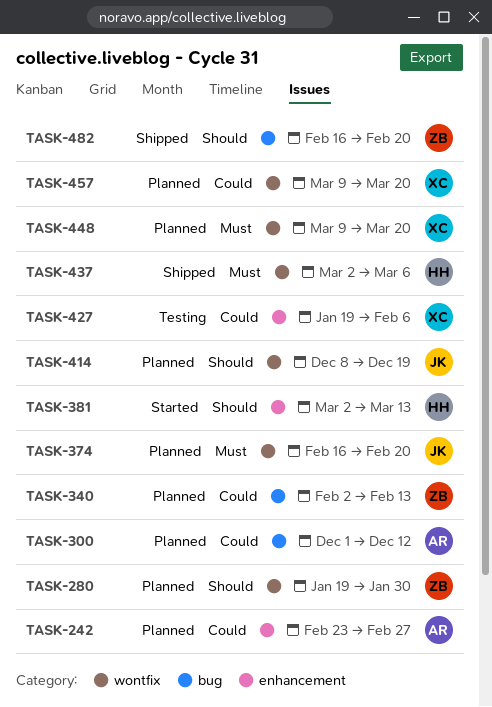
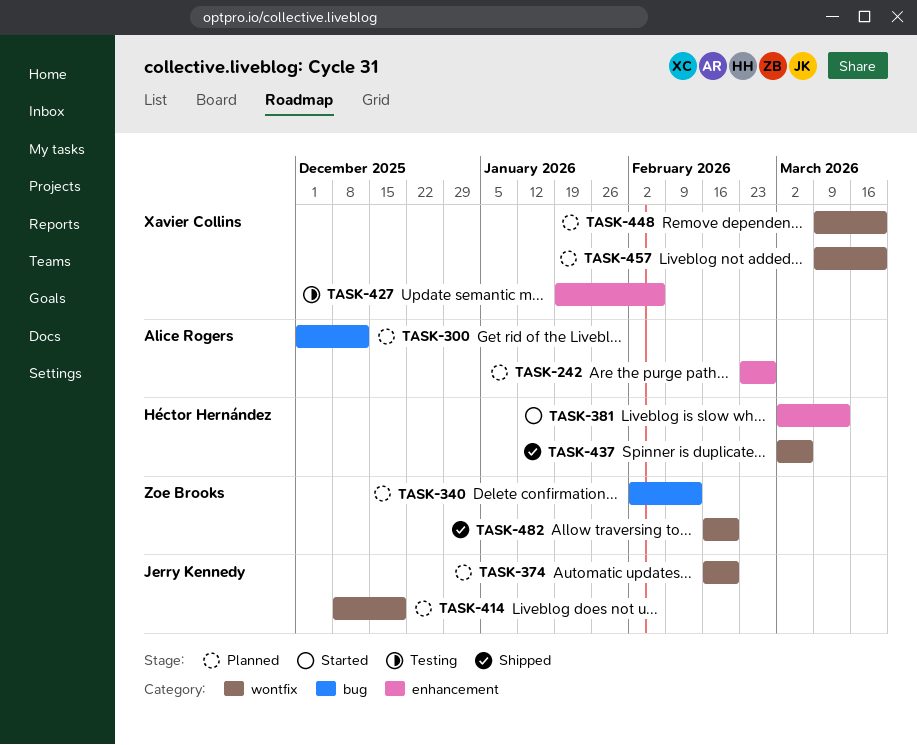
TASK-280: present -> none
TASK-482, label: bug -> wontfix

